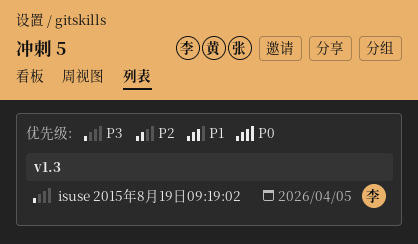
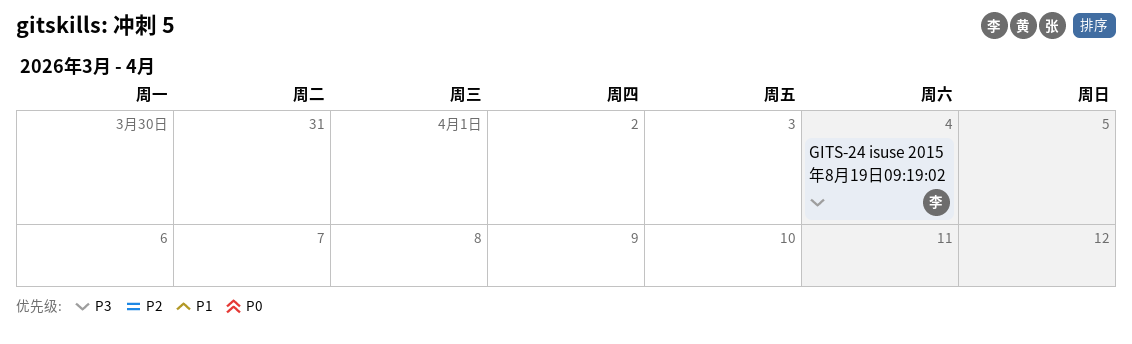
isuse 2015年8月19日09:19:02, due: Apr 5 -> Apr 4

